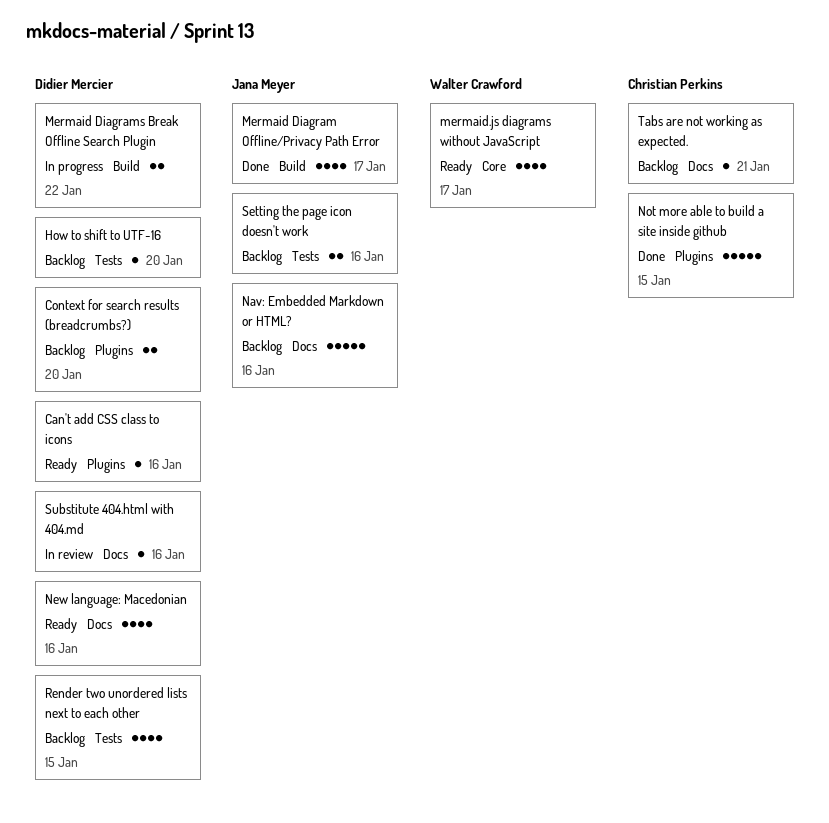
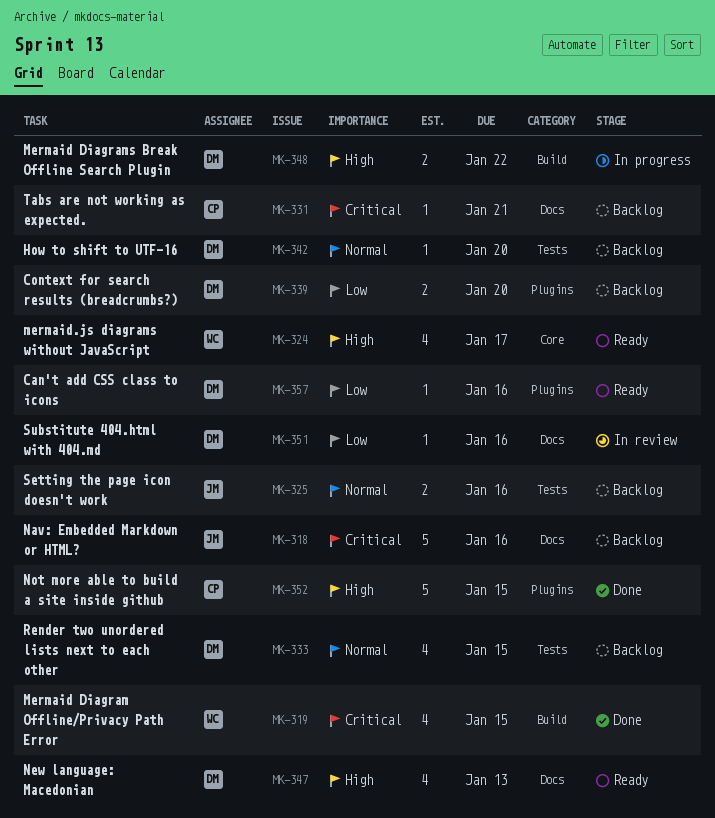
Mermaid Diagram Offline/Privacy Path Error, owner: Jana Meyer -> Walter Crawford
Mermaid Diagram Offline/Privacy Path Error, due: Jan 17 -> Jan 15
New language: Macedonian, due: Jan 16 -> Jan 13

